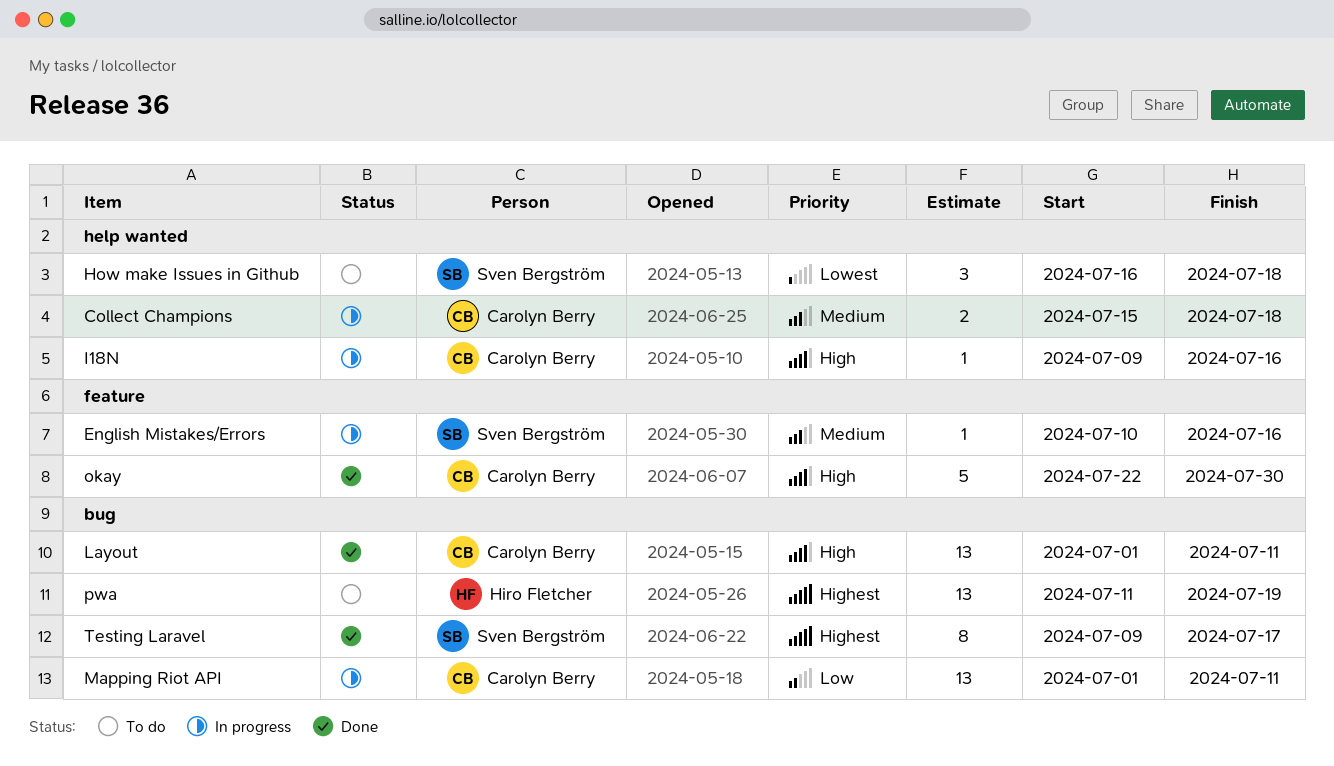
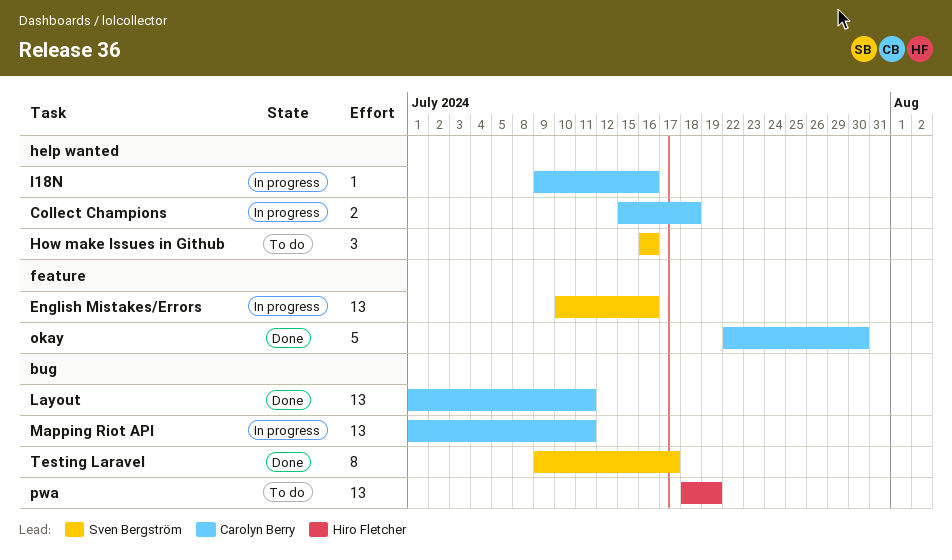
English Mistakes/Errors, estimate: 1 -> 13
How make Issues in Github, due: Jul 18 -> Jul 16
pwa, start: Jul 11 -> Jul 18

